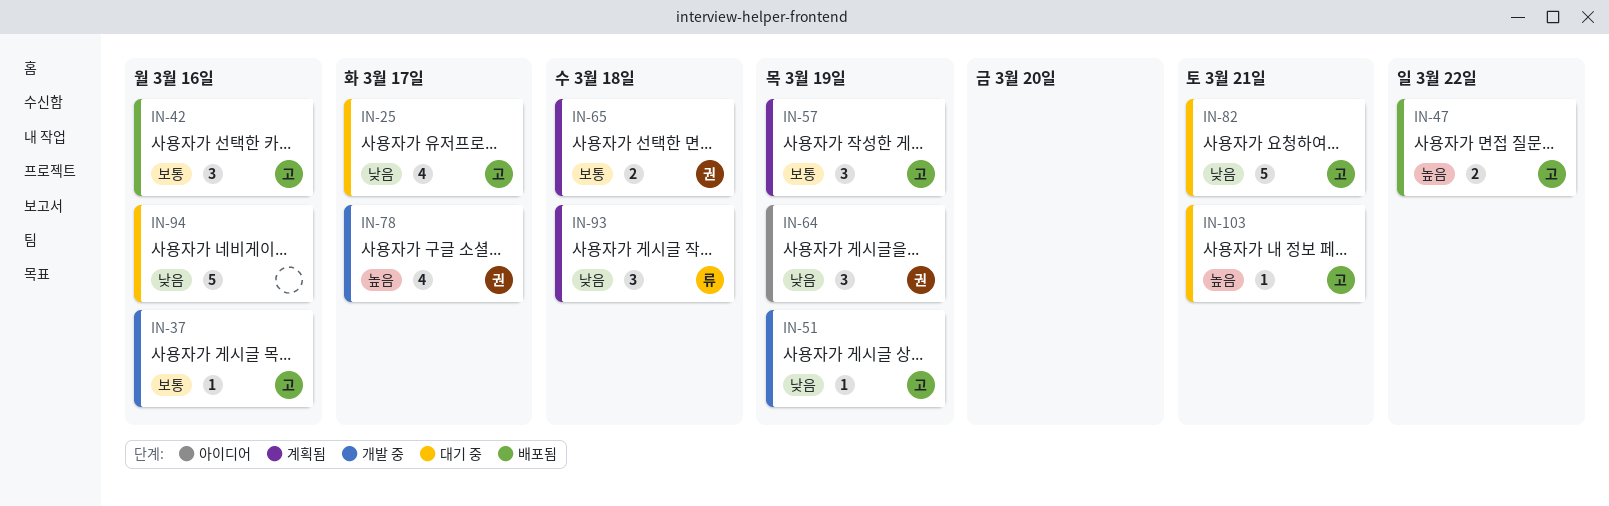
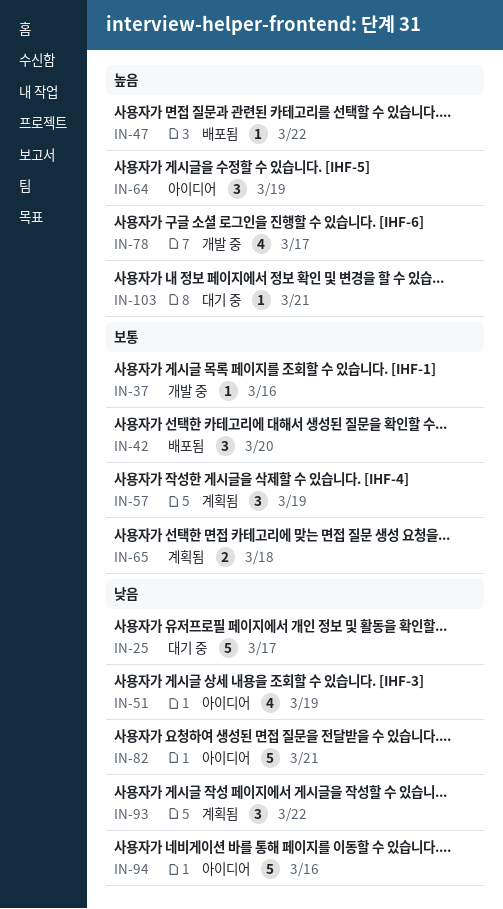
IN-25, estimate: 4 -> 5
IN-42, due: Mar 16 -> Mar 20
IN-47, estimate: 2 -> 1
IN-51, status: 개발 중 -> 아이디어
IN-51, estimate: 1 -> 4
IN-64, priority: 낮음 -> 높음
IN-82, status: 대기 중 -> 아이디어
IN-93, due: Mar 18 -> Mar 22
IN-94, status: 대기 중 -> 아이디어

